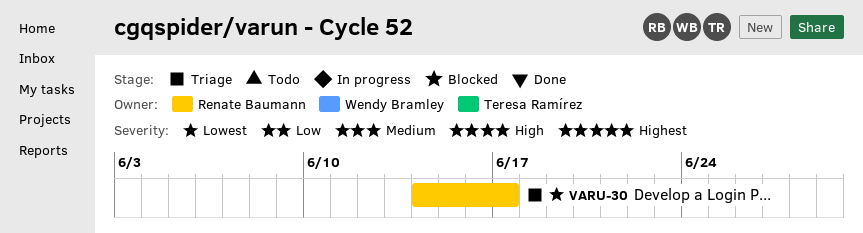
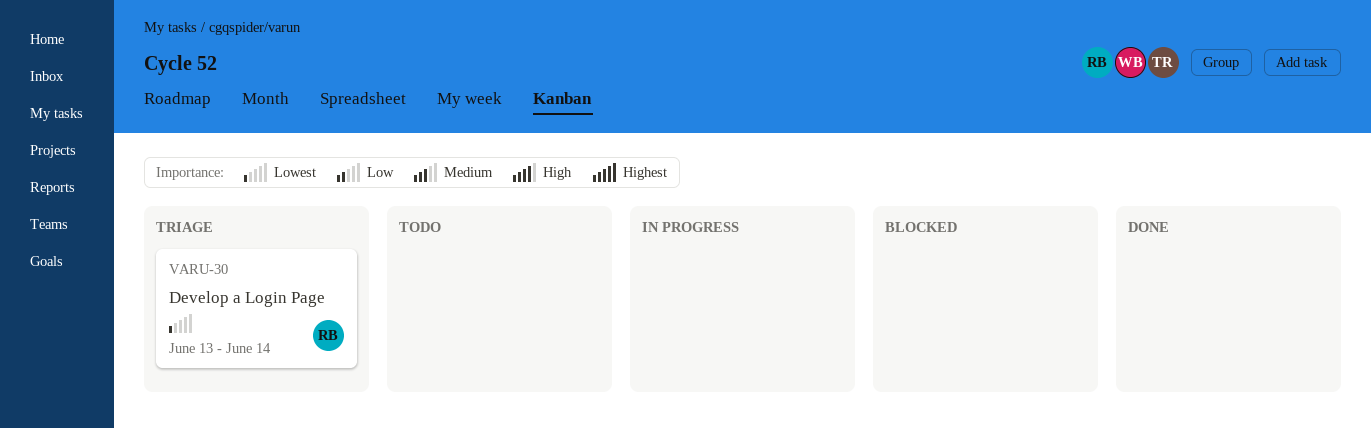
VARU-30, start: Jun 14 -> Jun 13
VARU-30, due: Jun 17 -> Jun 14

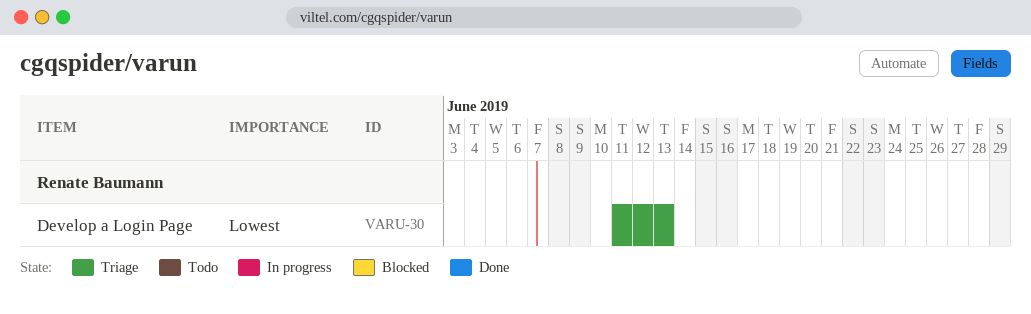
VARU-30, start: Jun 13 -> Jun 11
VARU-30, due: Jun 14 -> Jun 13

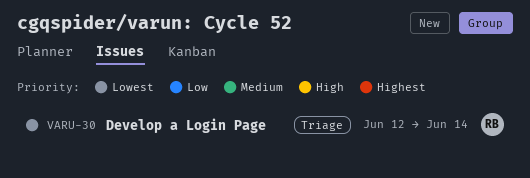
VARU-30, start: Jun 11 -> Jun 12
VARU-30, due: Jun 13 -> Jun 14

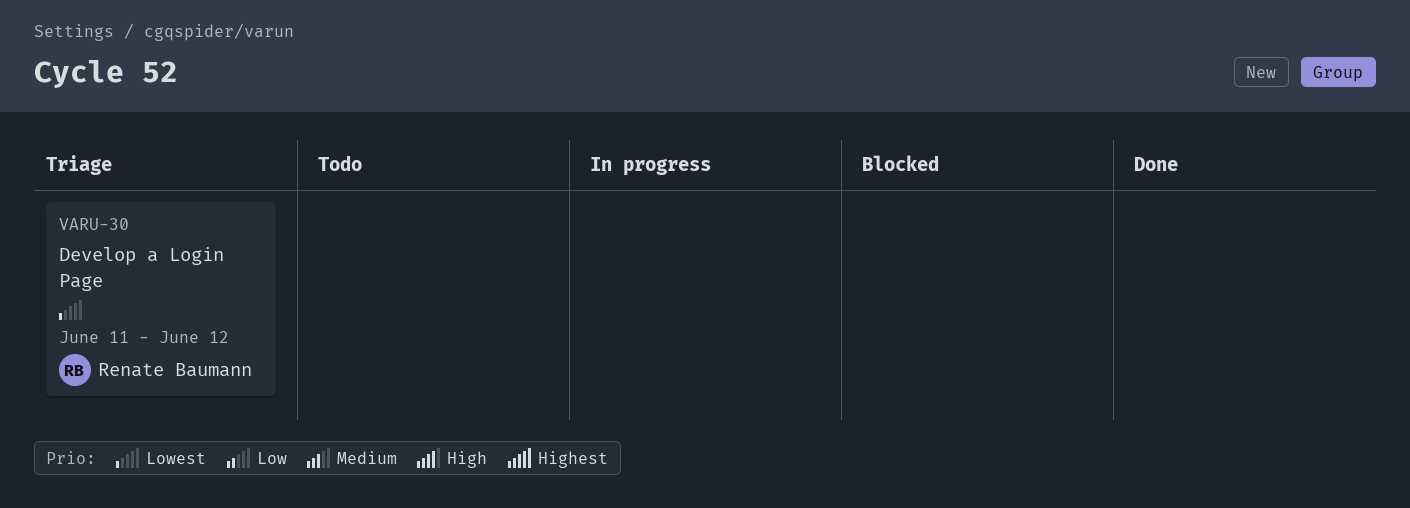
VARU-30, start: Jun 12 -> Jun 11
VARU-30, due: Jun 14 -> Jun 12

